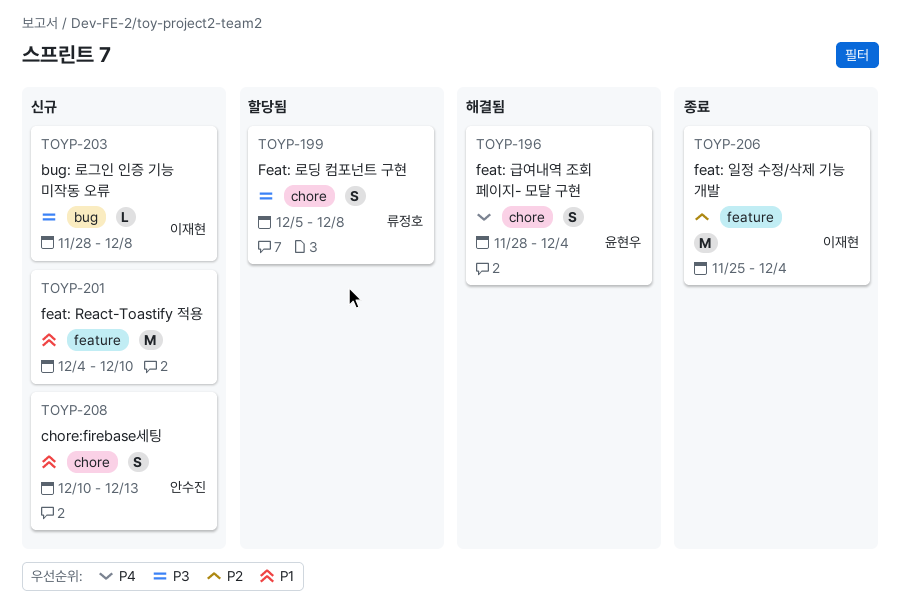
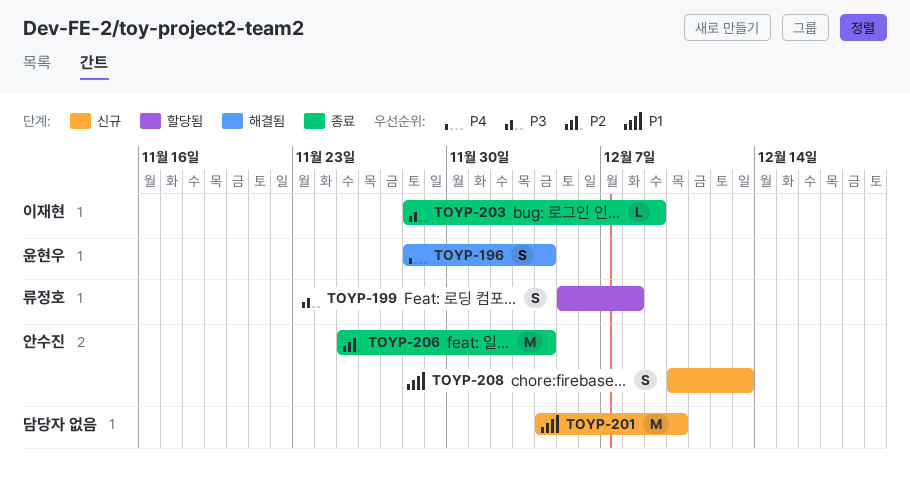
TOYP-203, status: 신규 -> 종료
TOYP-203, due: Dec 8 -> Dec 9
TOYP-206, owner: 이재현 -> 안수진

